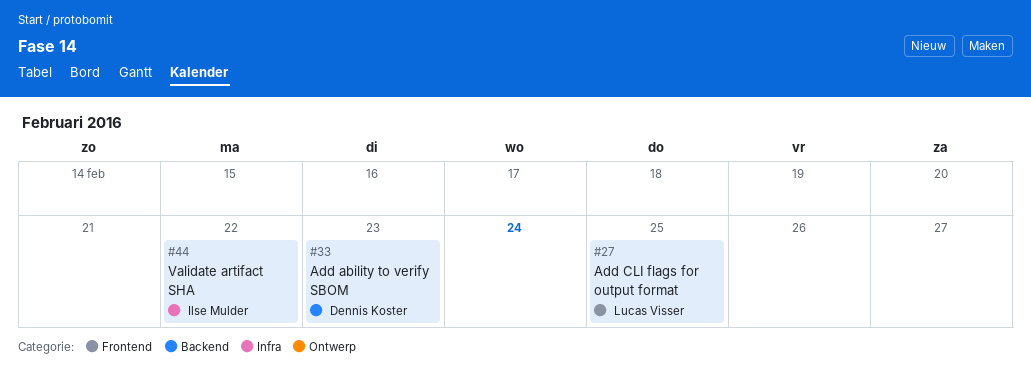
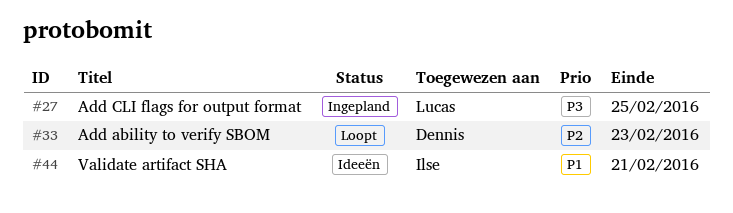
#44, due: Feb 22 -> Feb 21

